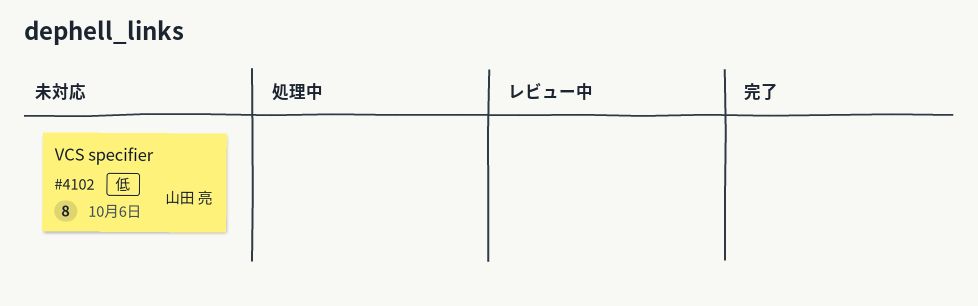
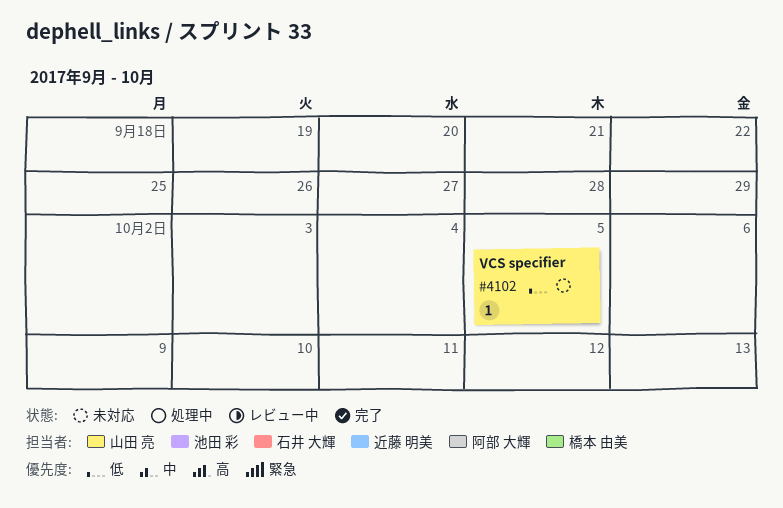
#4102, estimate: 8 -> 1
#4102, due: Oct 6 -> Oct 5

